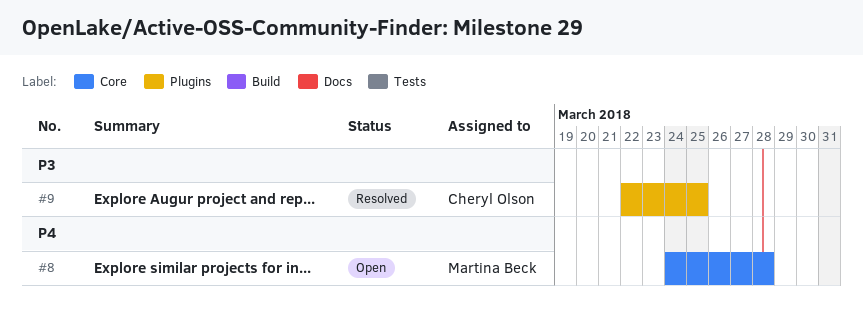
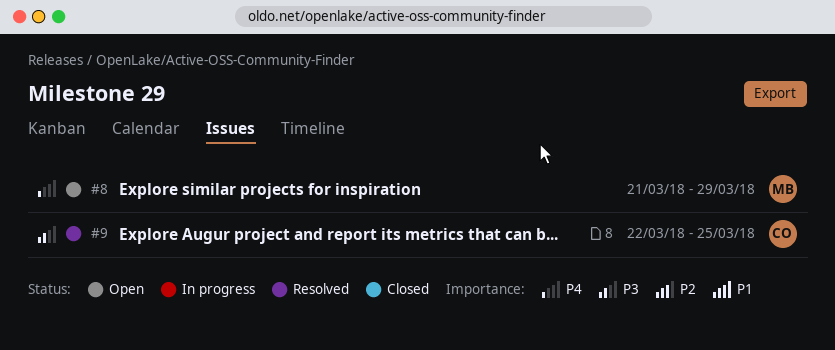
#8, start: Mar 24 -> Mar 21
#8, due: Mar 28 -> Mar 29

